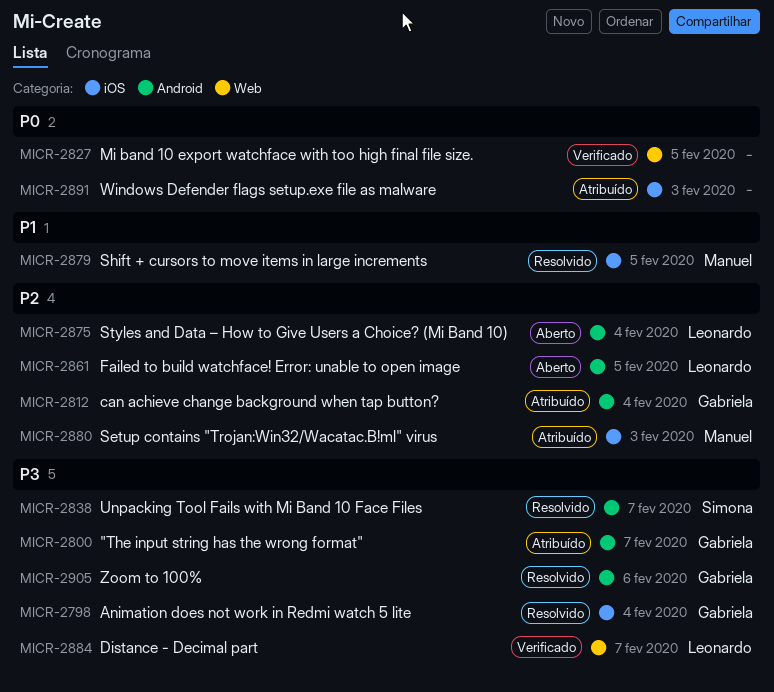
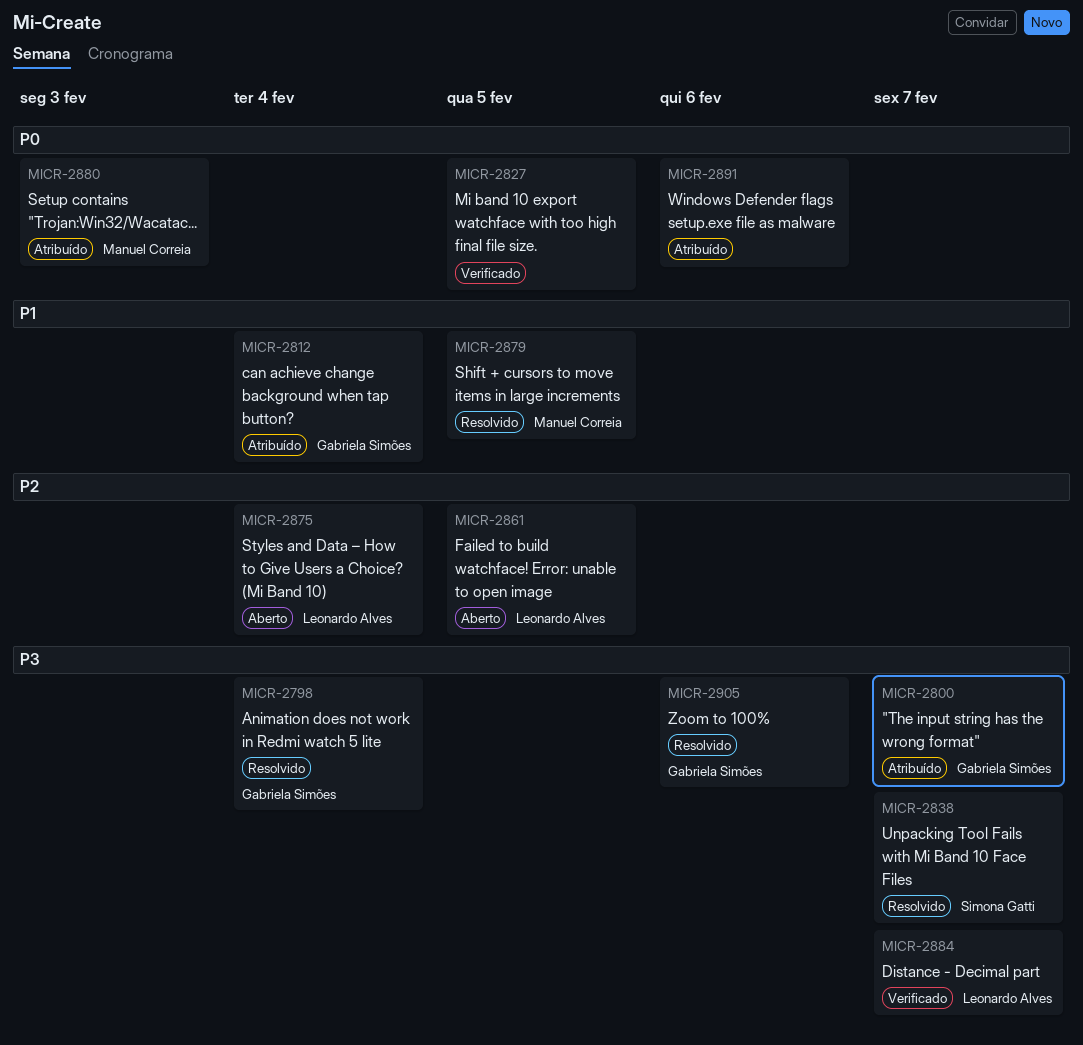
MICR-2812, priority: P2 -> P1
MICR-2880, priority: P2 -> P0
MICR-2891, due: Feb 3 -> Feb 6

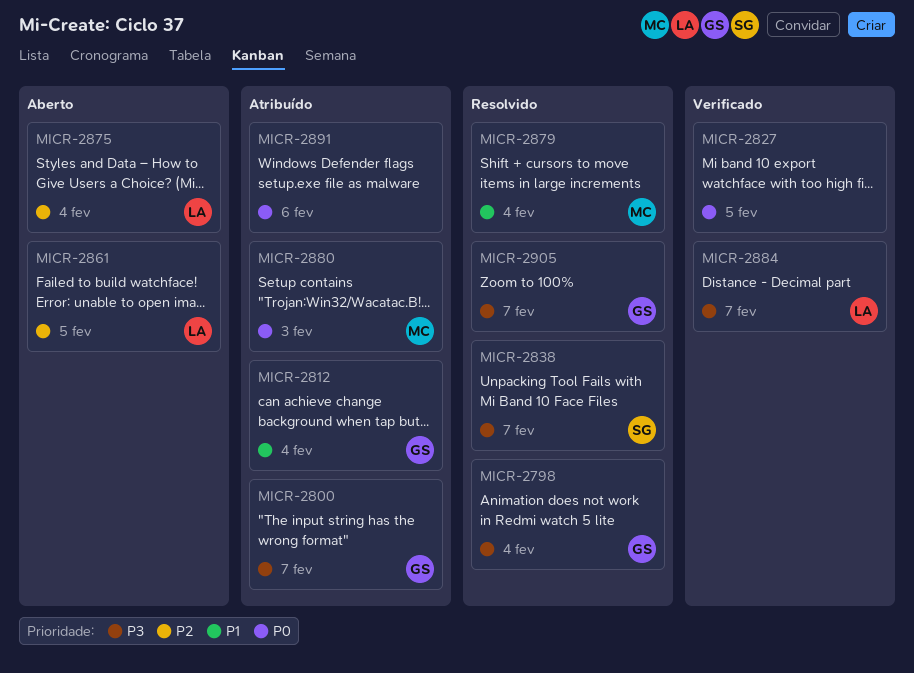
MICR-2879, due: Feb 5 -> Feb 4
MICR-2905, due: Feb 6 -> Feb 7

